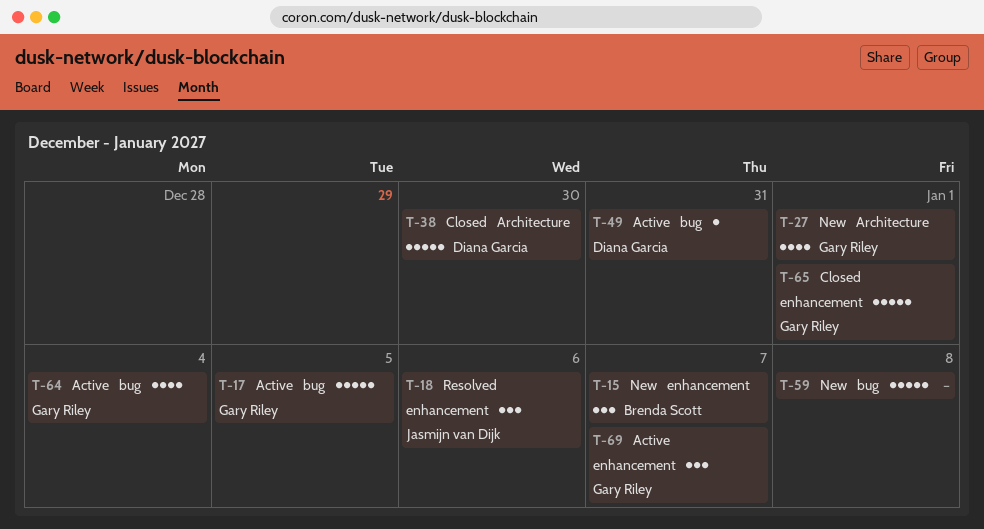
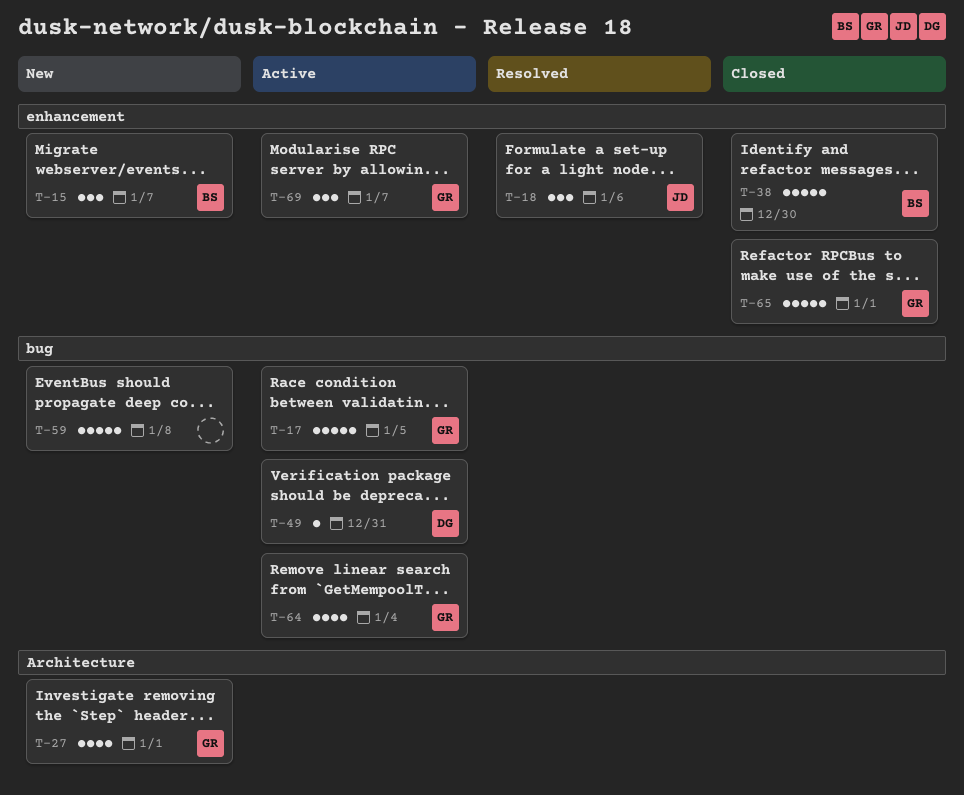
T-38, owner: Diana Garcia -> Brenda Scott
T-38, label: Architecture -> enhancement

